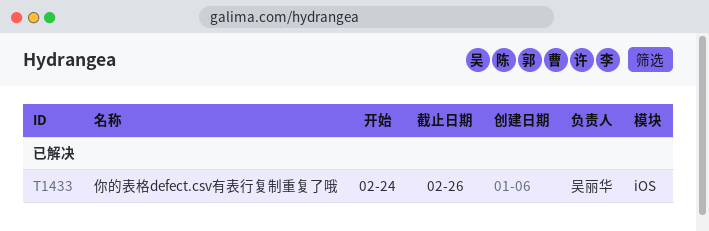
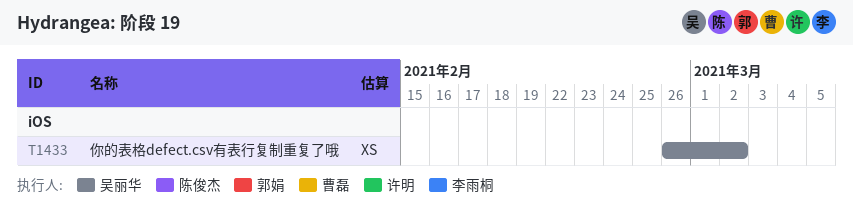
T1433, start: Feb 24 -> Feb 26
T1433, due: Feb 26 -> Mar 2

